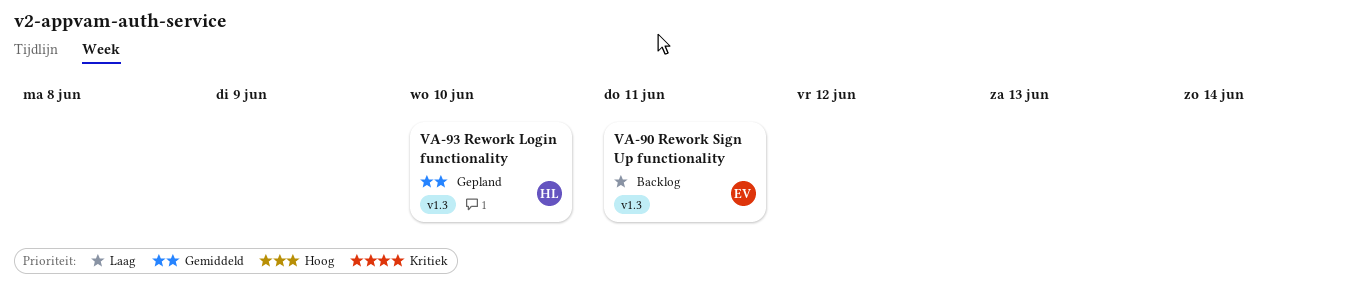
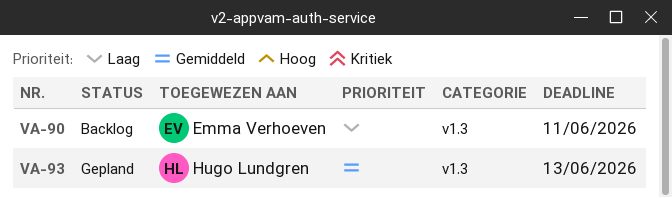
VA-93, due: Jun 10 -> Jun 13

